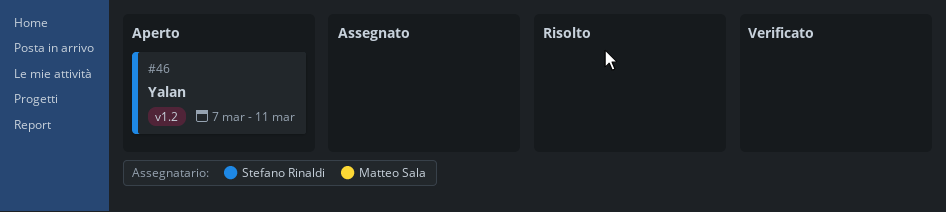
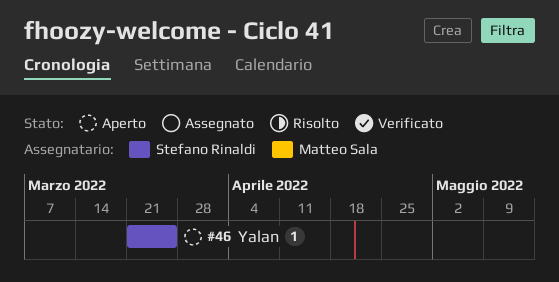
#46, start: Mar 7 -> Mar 21
#46, due: Mar 11 -> Mar 25

